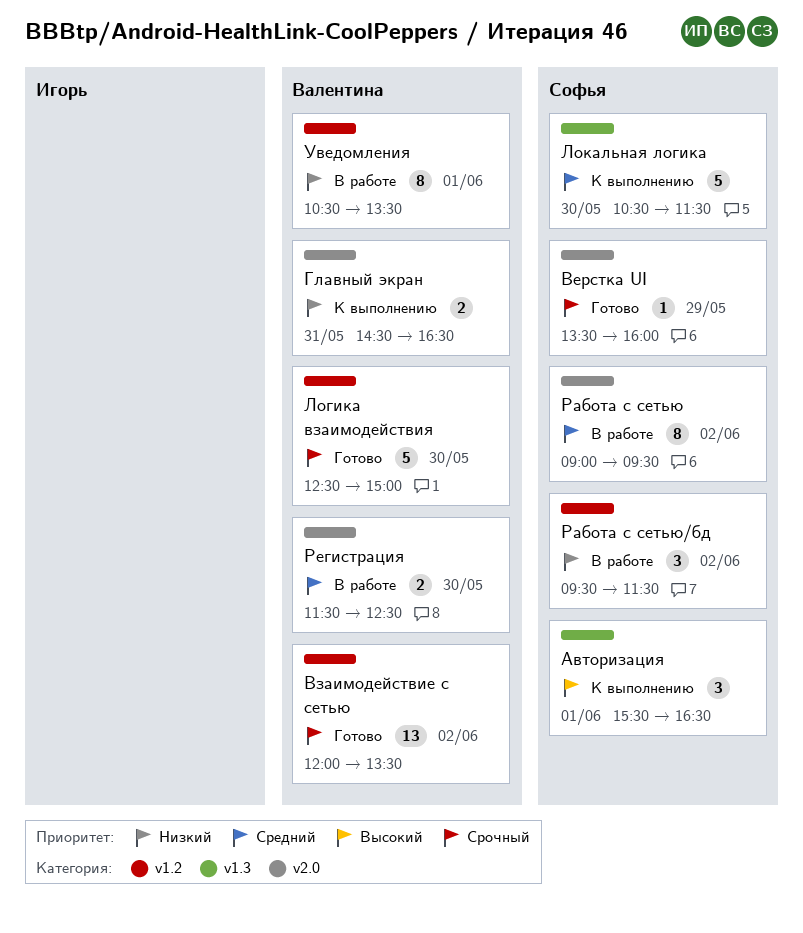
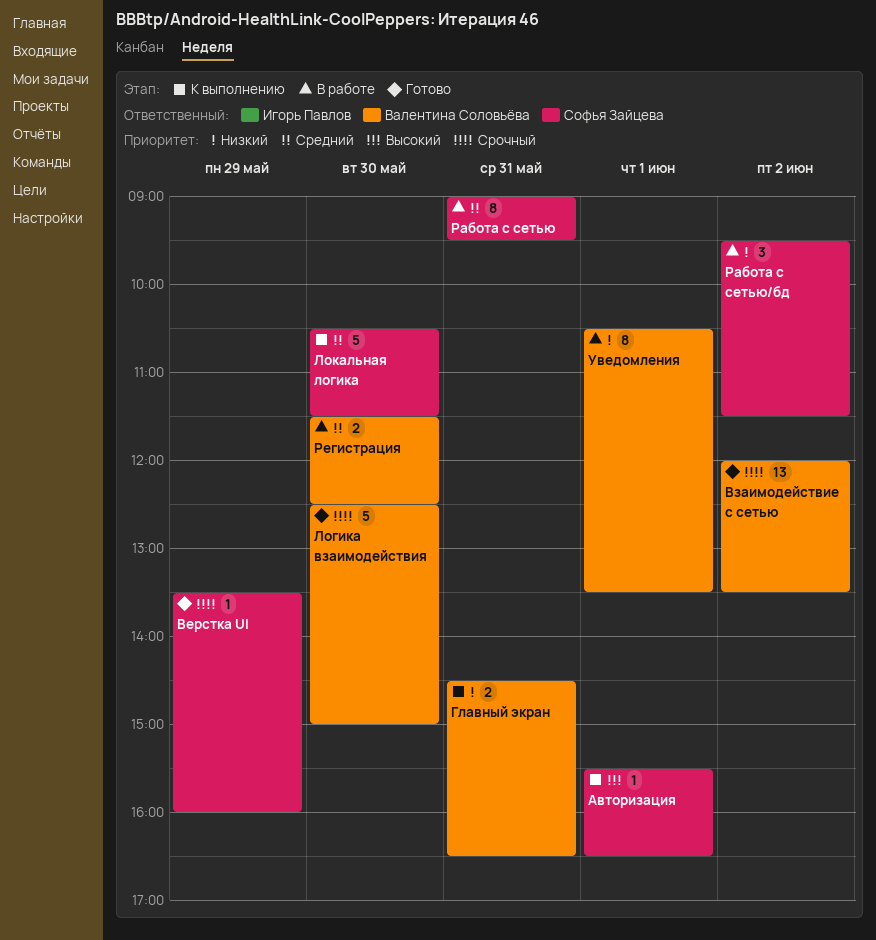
Авторизация, estimate: 3 -> 1
Работа с сетью, day: Jun 2 -> May 31

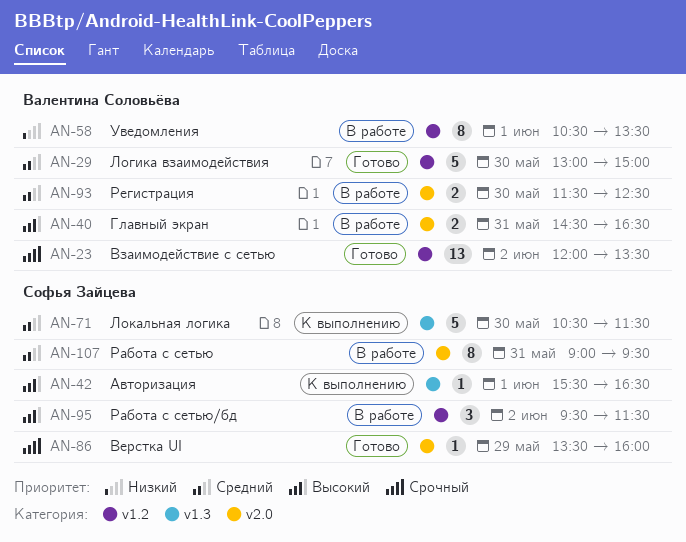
Главный экран, status: К выполнению -> В работе
Главный экран, priority: Низкий -> Высокий
Логика взаимодействия, priority: Срочный -> Средний
Логика взаимодействия, begins: 12:30 -> 13:00
Работа с сетью/бд, priority: Низкий -> Высокий

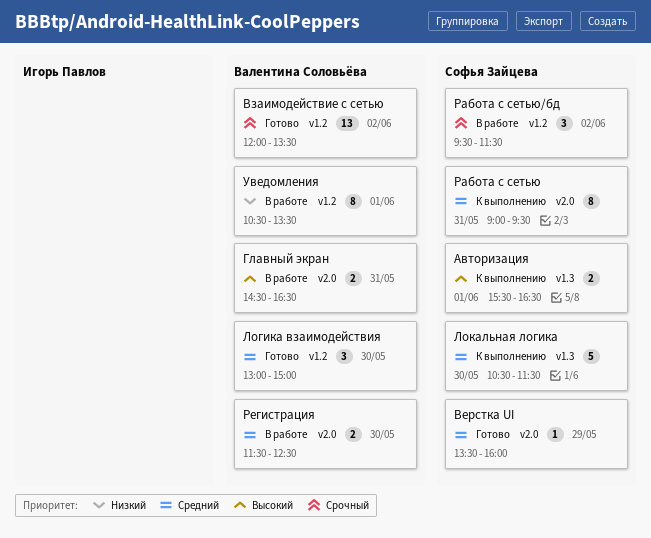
Авторизация, estimate: 1 -> 2
Верстка UI, priority: Срочный -> Средний
Логика взаимодействия, estimate: 5 -> 3
Работа с сетью, status: В работе -> К выполнению
Работа с сетью/бд, priority: Высокий -> Срочный

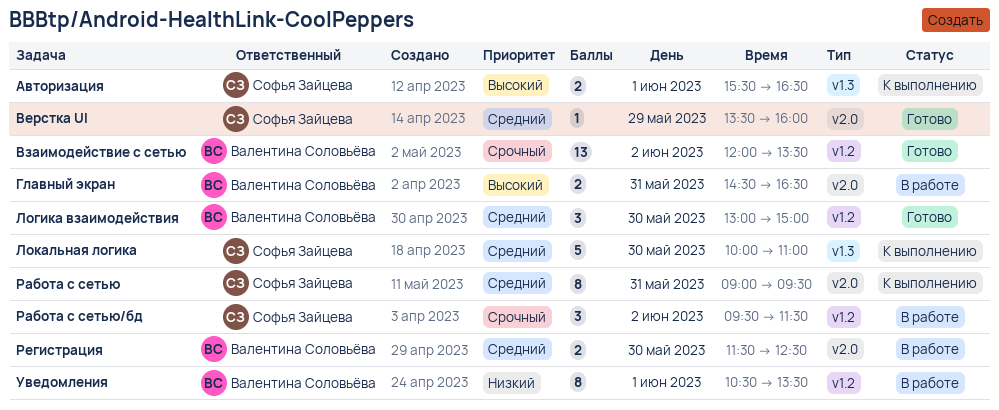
Локальная логика, begins: 10:30 -> 10:00
Локальная логика, ends: 11:30 -> 11:00

